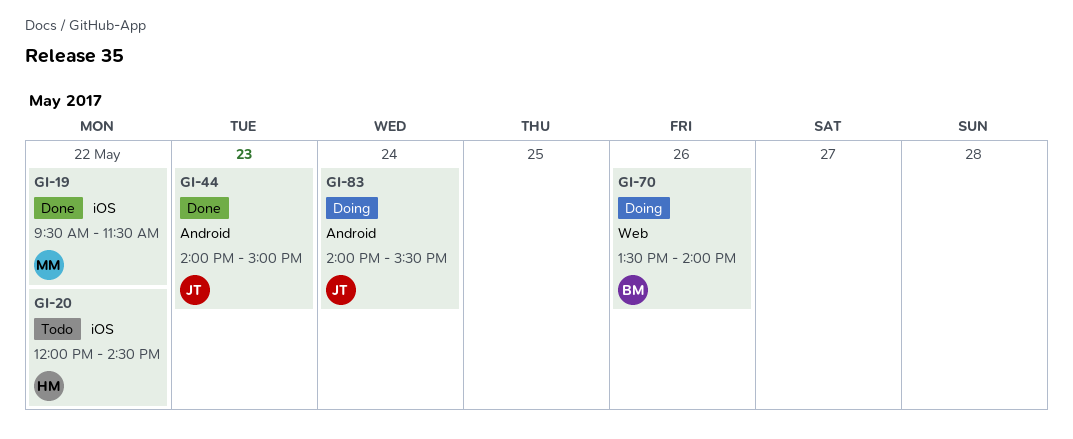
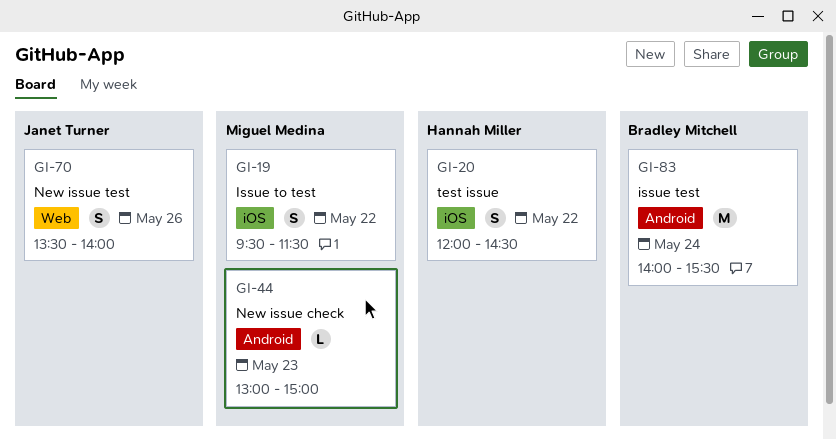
GI-44, owner: Janet Turner -> Miguel Medina
GI-44, begins: 14:00 -> 13:00
GI-70, owner: Bradley Mitchell -> Janet Turner
GI-83, owner: Janet Turner -> Bradley Mitchell

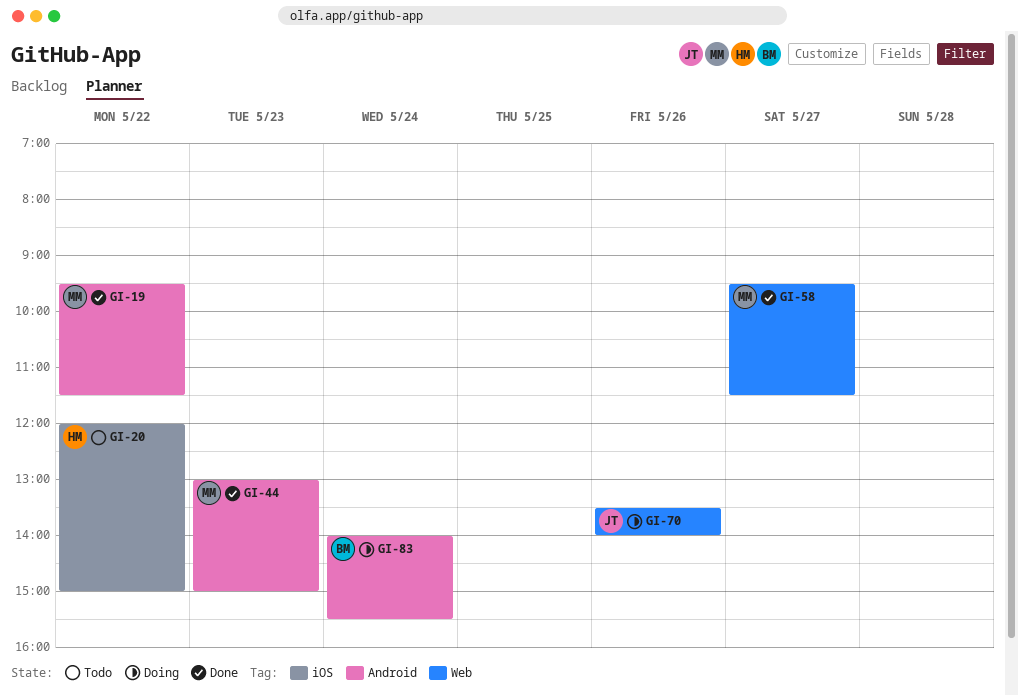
GI-19, label: iOS -> Android
GI-20, ends: 14:30 -> 15:00
GI-58: none -> present

